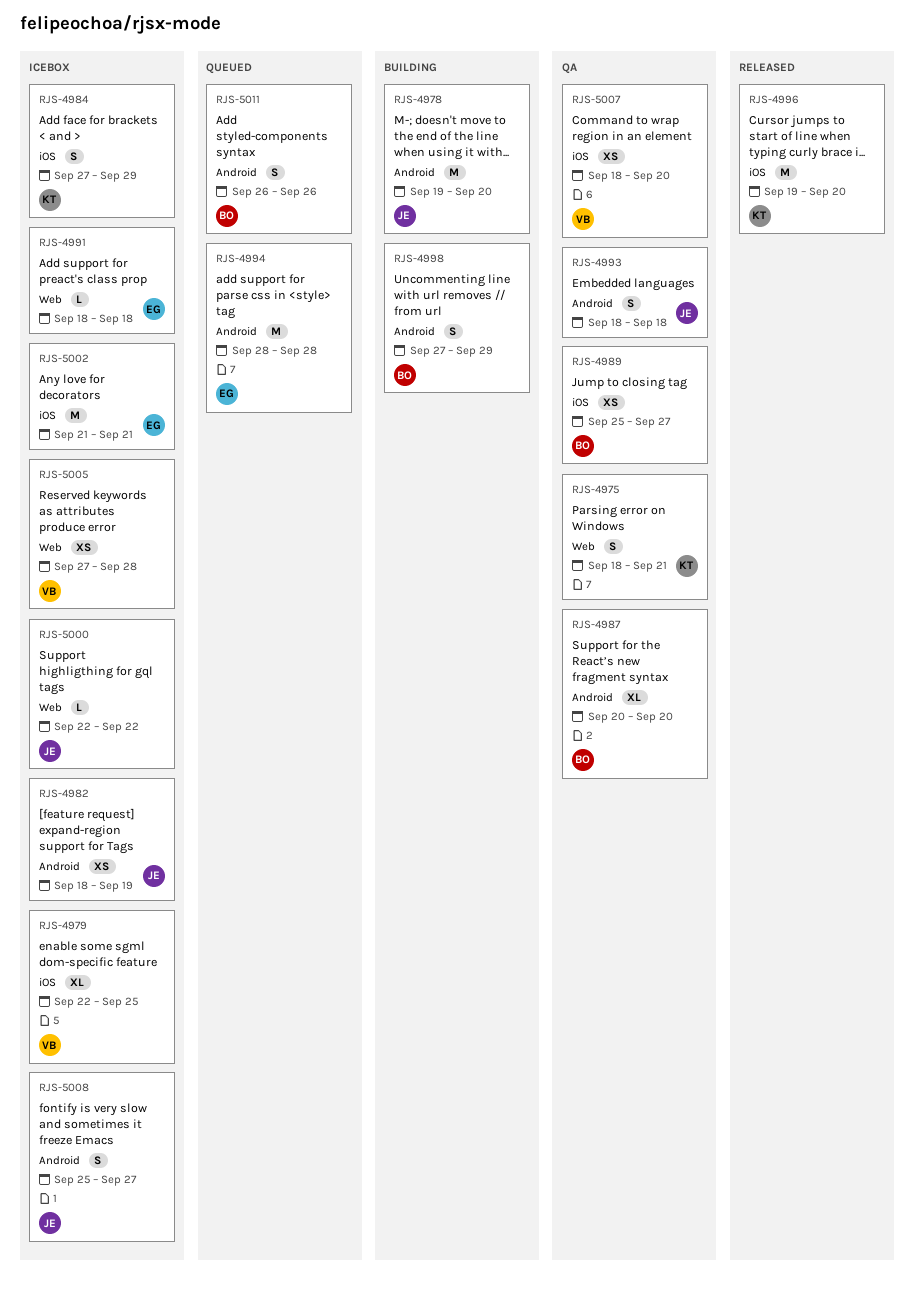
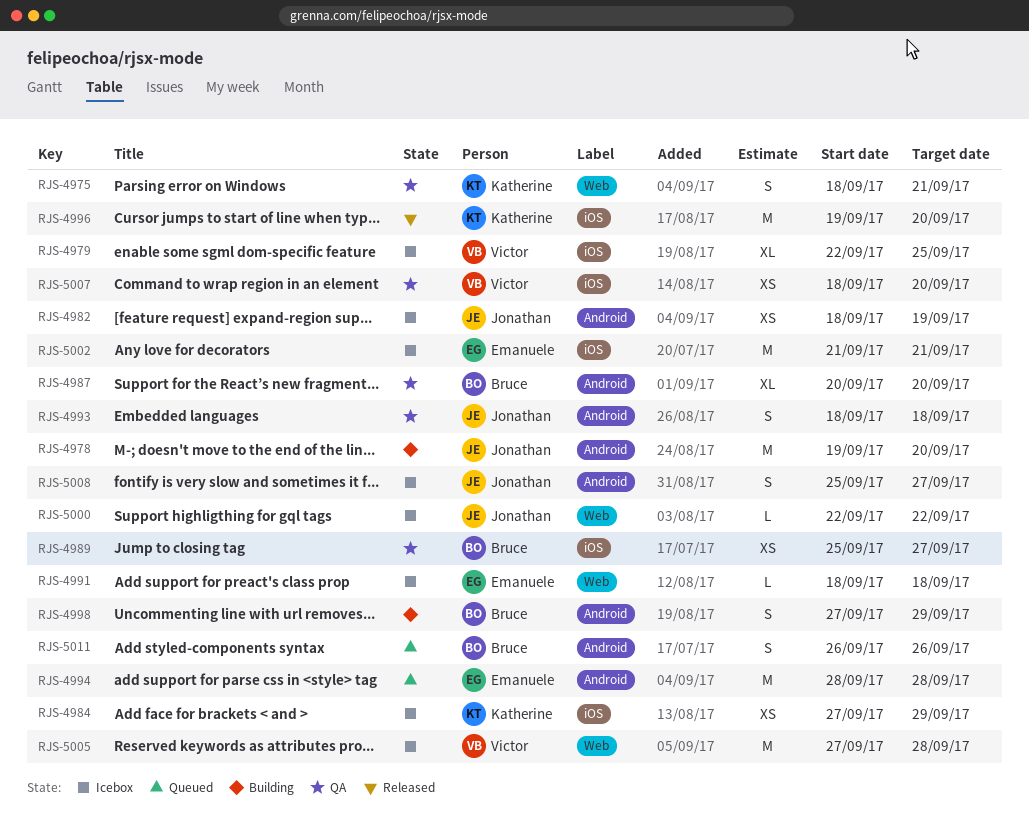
RJS-4984, estimate: S -> XS
RJS-5005, estimate: XS -> M

